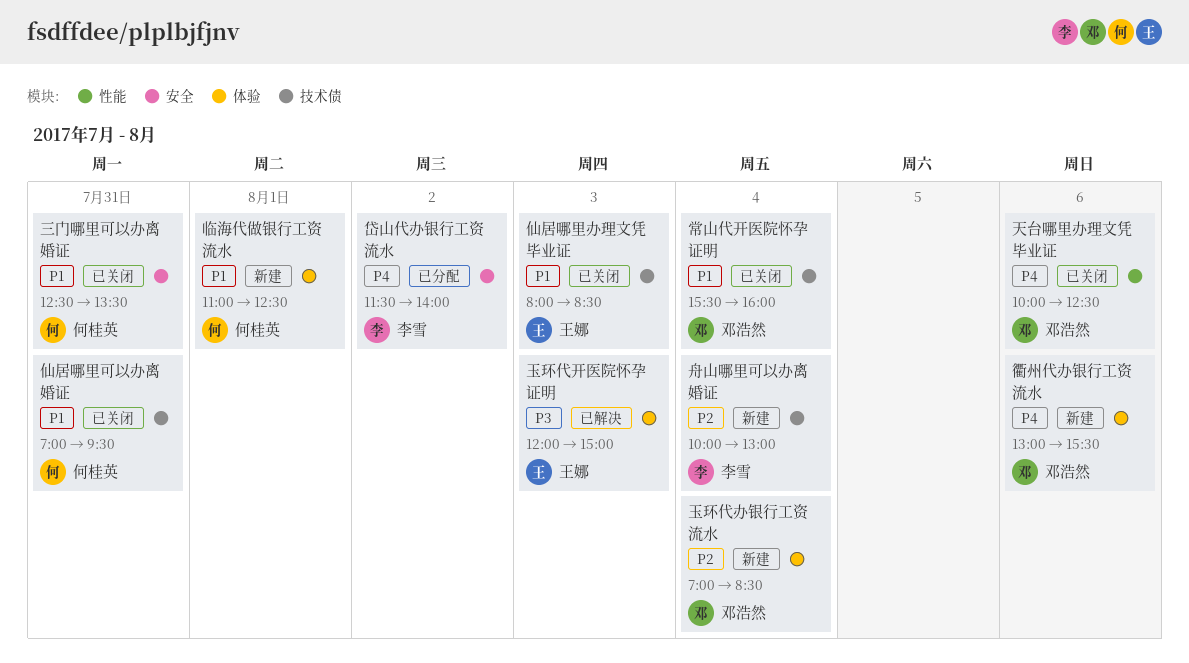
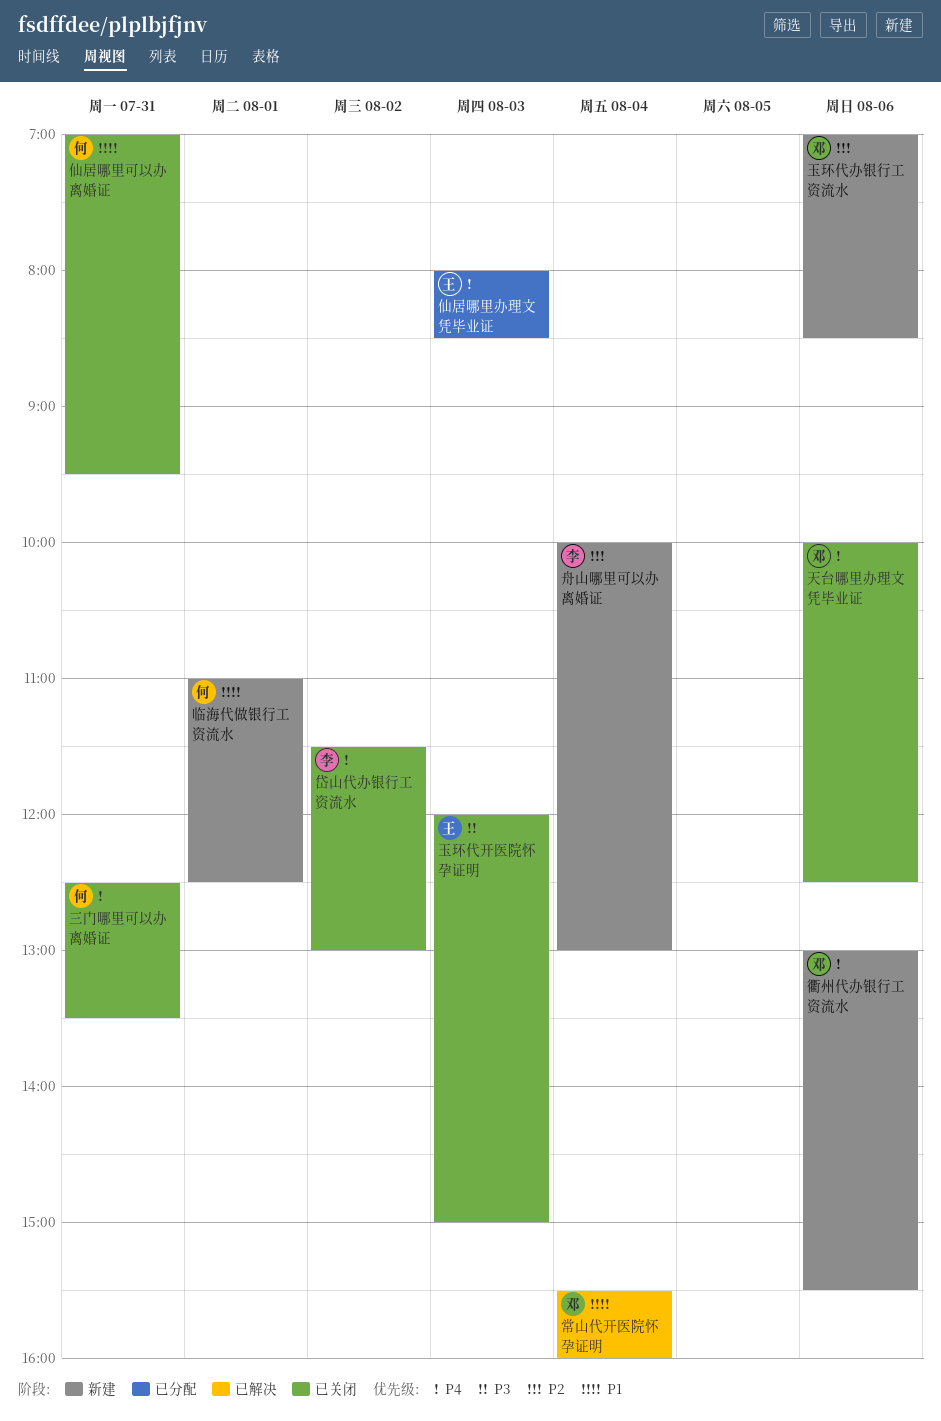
三门哪里可以办离婚证, priority: P1 -> P4
仙居哪里办理文凭毕业证, status: 已关闭 -> 已分配
仙居哪里办理文凭毕业证, priority: P1 -> P4
岱山代办银行工资流水, status: 已分配 -> 已关闭
岱山代办银行工资流水, ends: 14:00 -> 13:00
常山代开医院怀孕证明, status: 已关闭 -> 已解决
玉环代办银行工资流水, day: Aug 4 -> Aug 6
玉环代开医院怀孕证明, status: 已解决 -> 已关闭

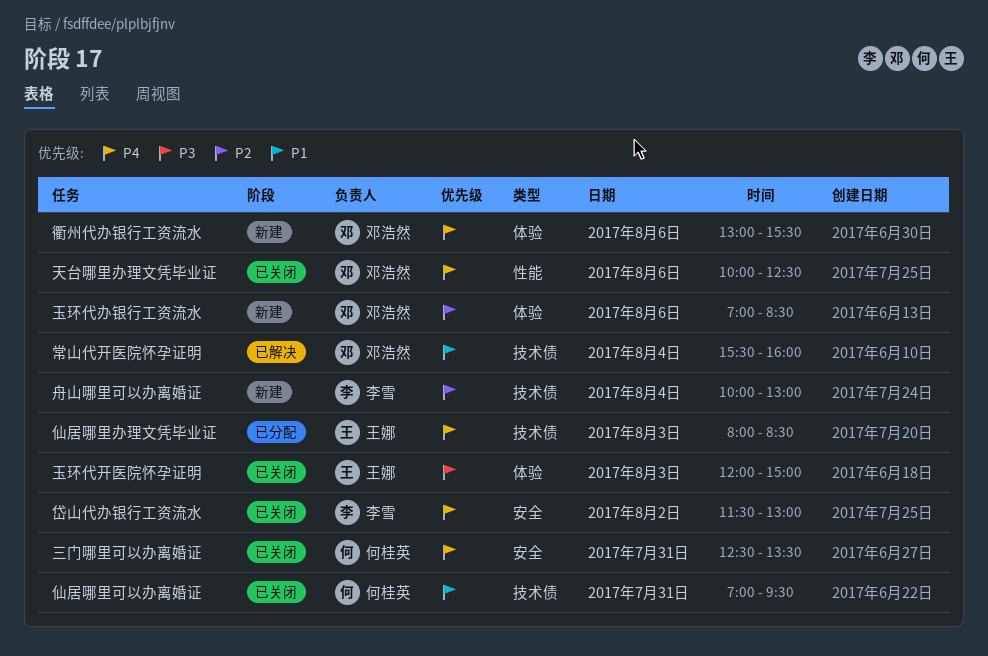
临海代做银行工资流水: present -> none

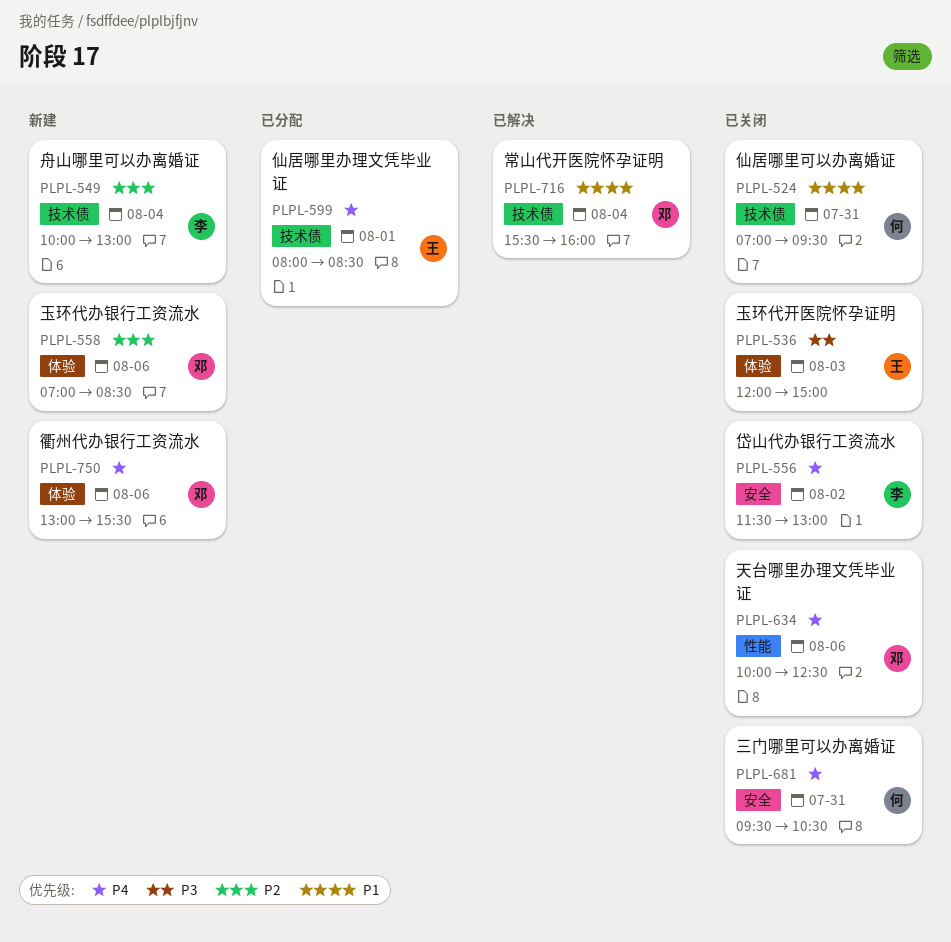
三门哪里可以办离婚证, begins: 12:30 -> 09:30
三门哪里可以办离婚证, ends: 13:30 -> 10:30
仙居哪里办理文凭毕业证, day: Aug 3 -> Aug 1

